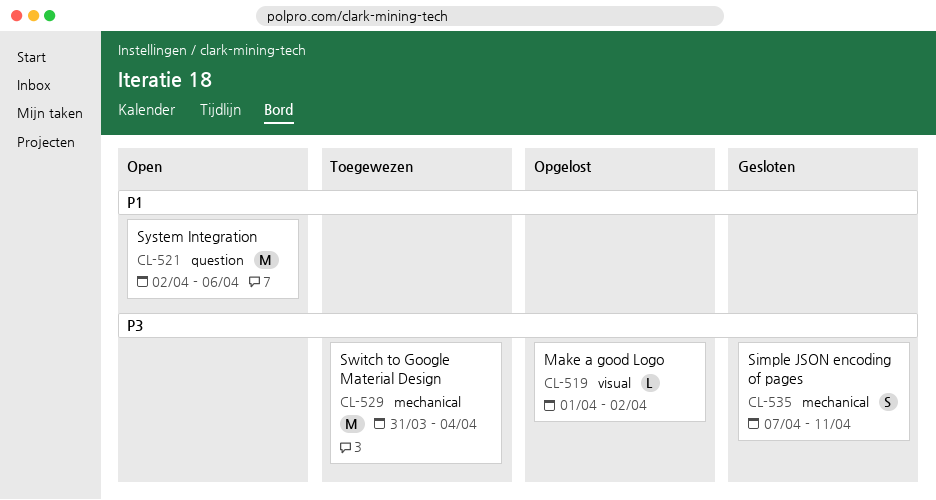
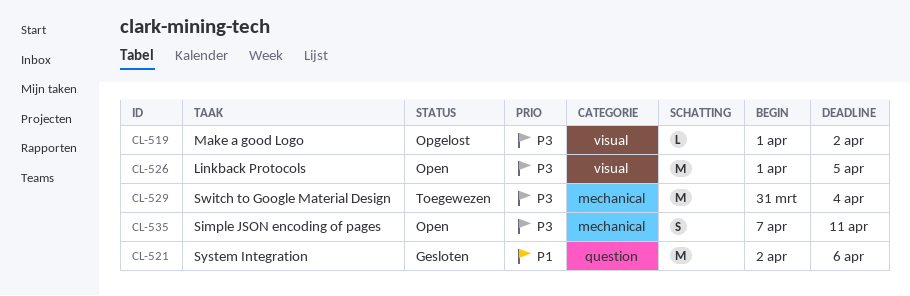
CL-521, status: Open -> Gesloten
CL-526: none -> present
CL-535, status: Gesloten -> Open

